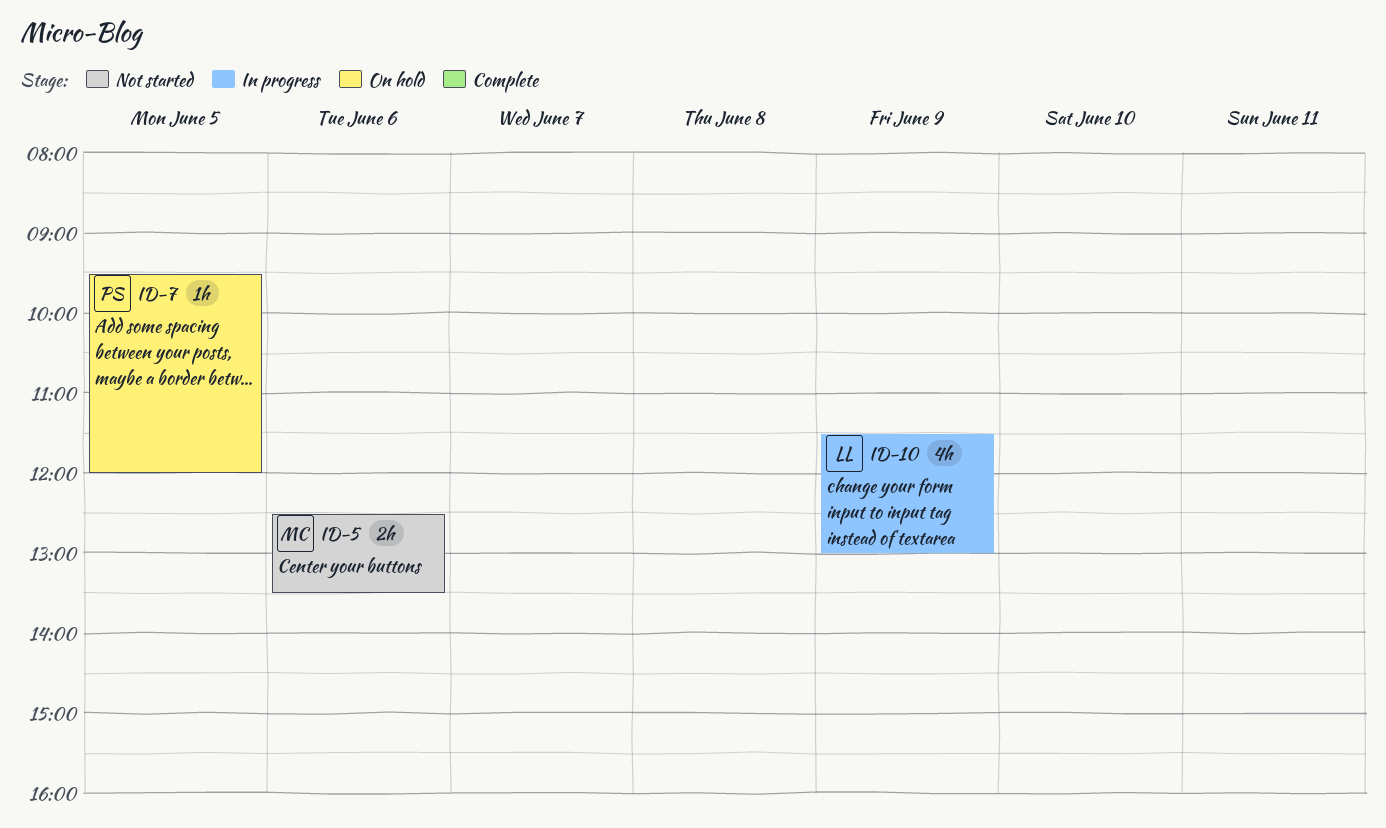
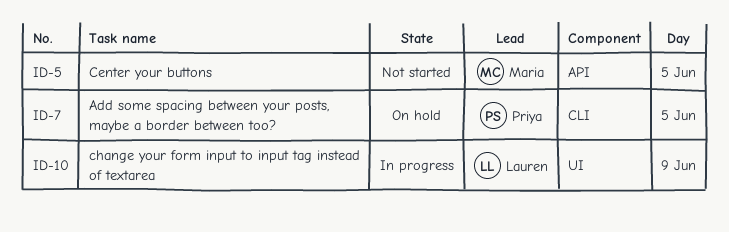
ID-5, day: Jun 6 -> Jun 5

